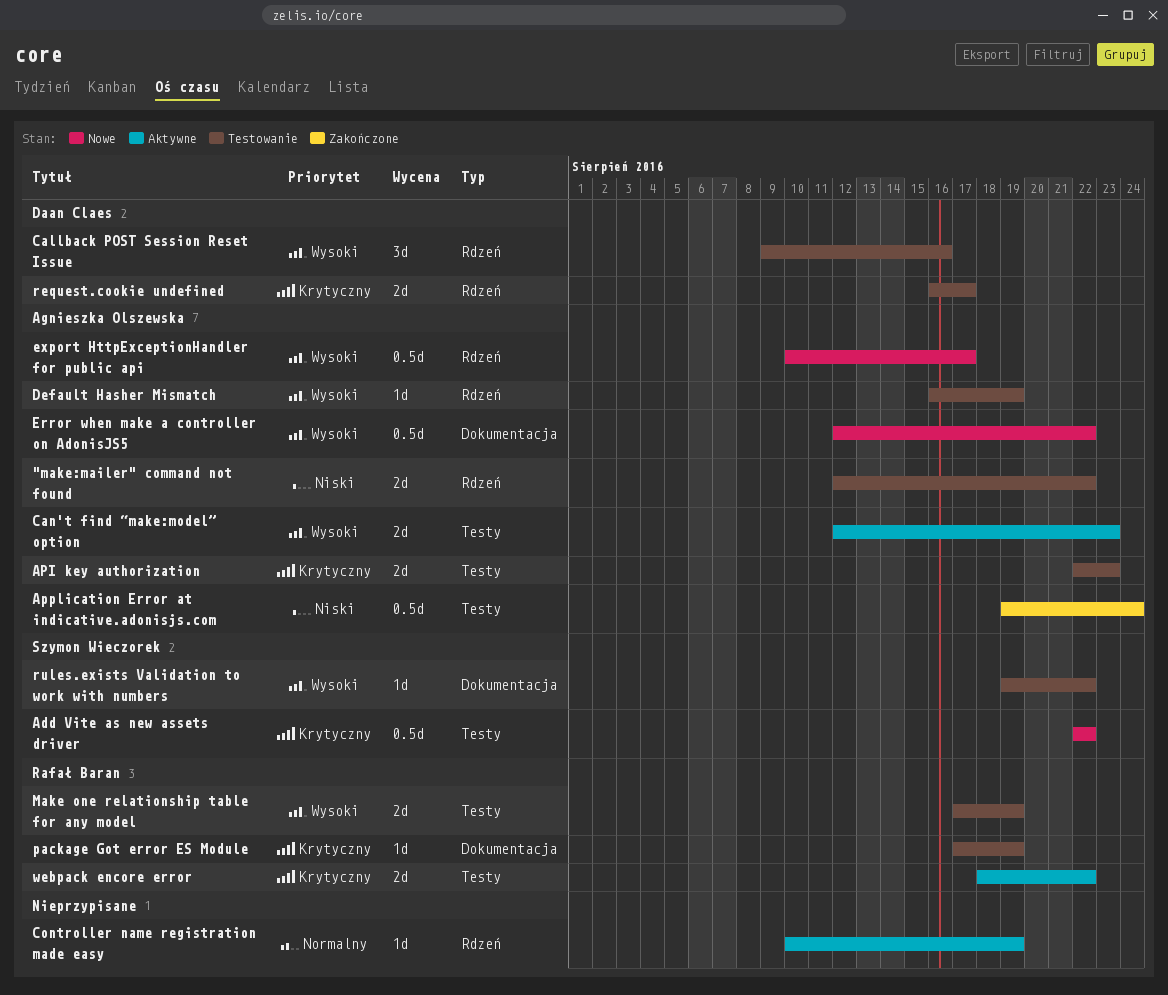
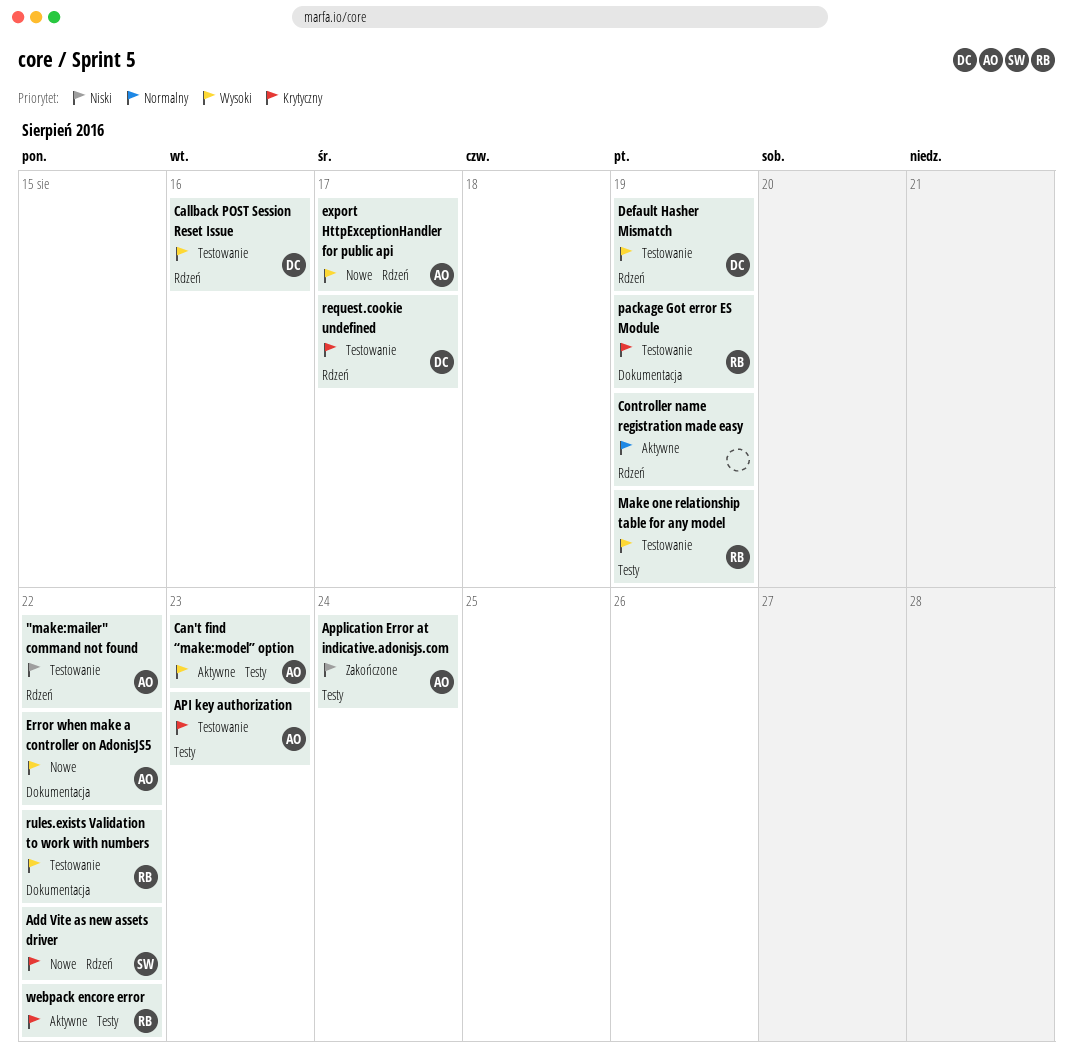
Add Vite as new assets driver, label: Testy -> Rdzeń
Default Hasher Mismatch, owner: Agnieszka Olszewska -> Daan Claes
rules.exists Validation to work with numbers, owner: Szymon Wieczorek -> Rafał Baran

